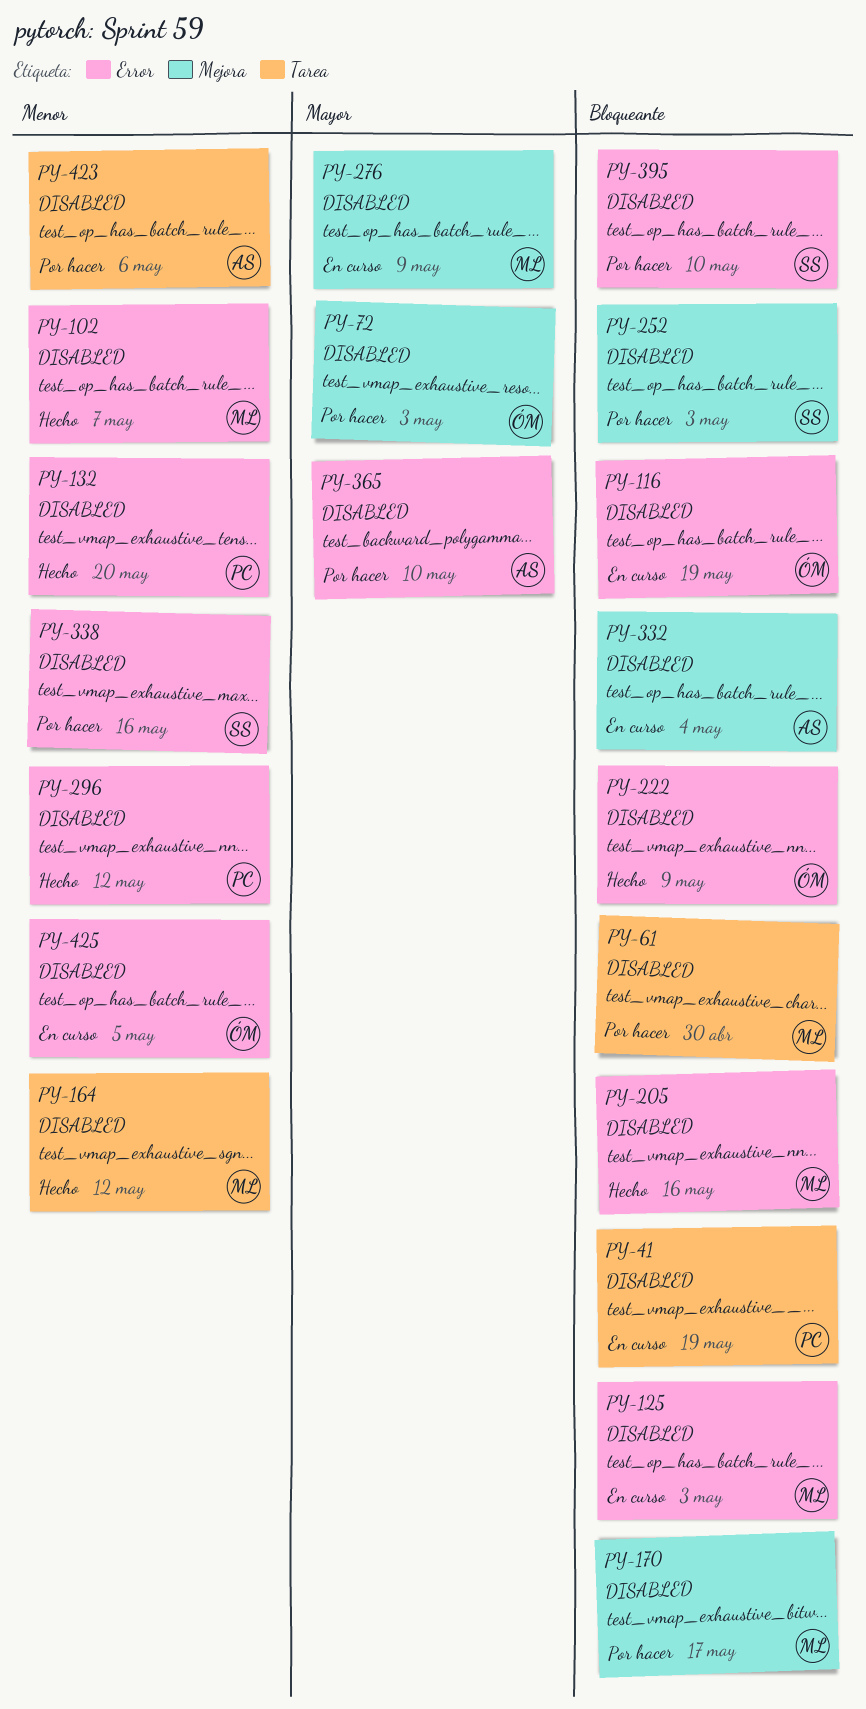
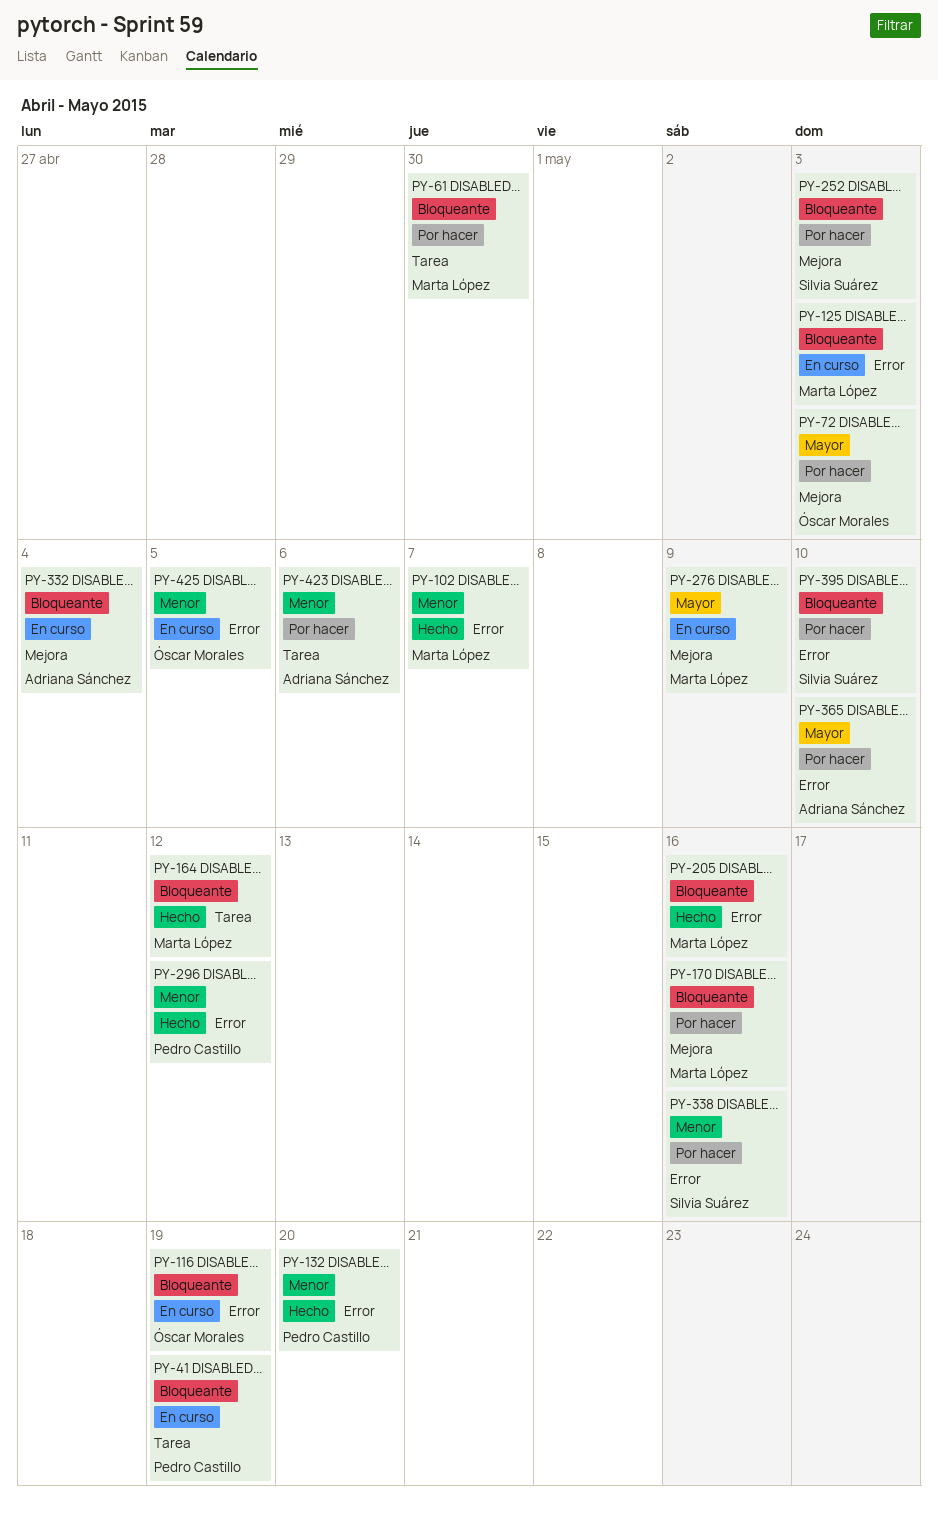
PY-164, priority: Menor -> Bloqueante
PY-170, due: May 17 -> May 16
PY-222: present -> none

